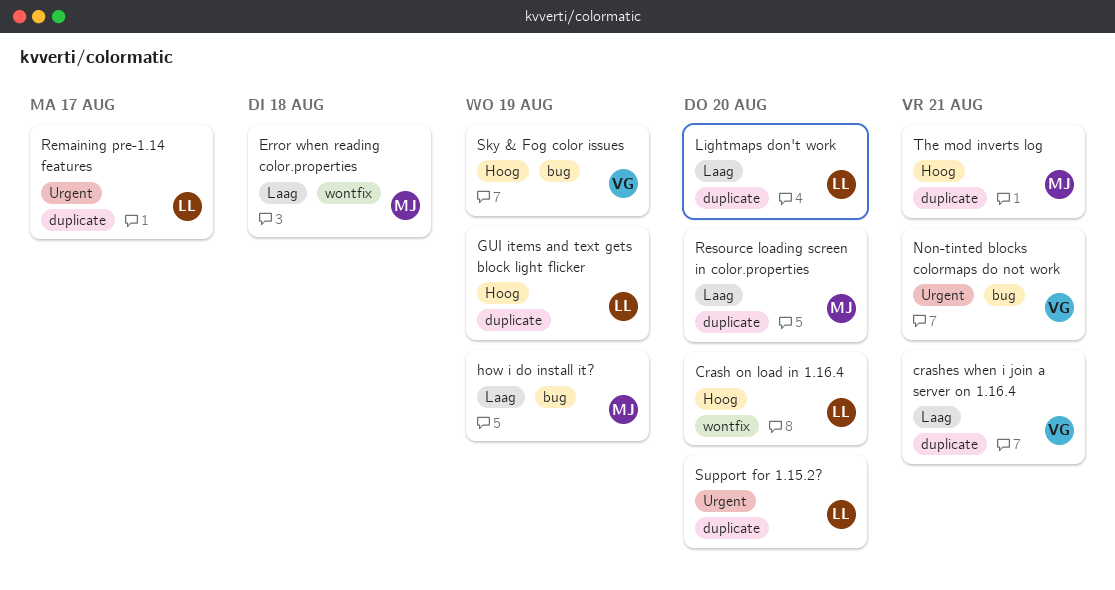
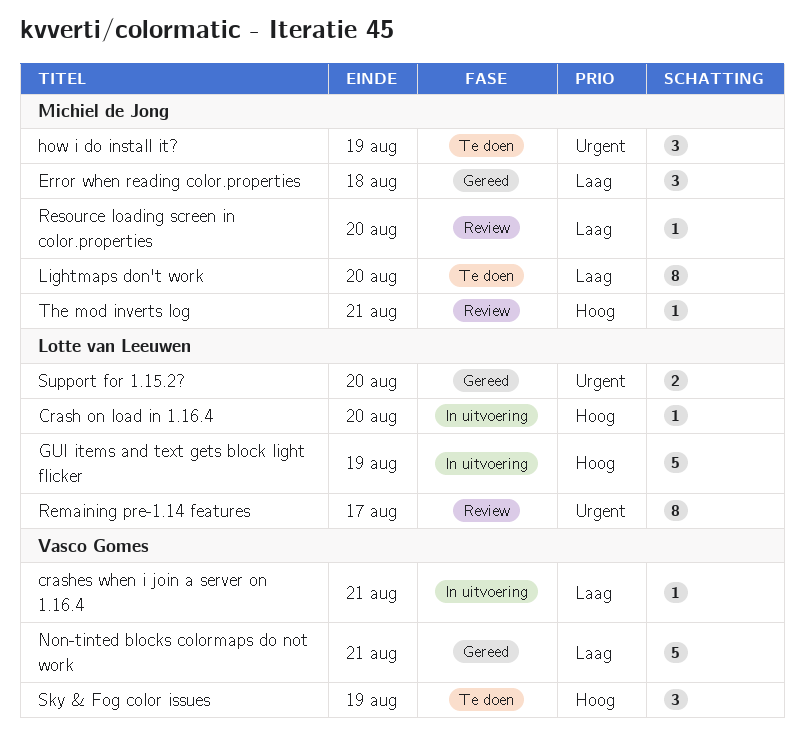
how i do install it?, priority: Laag -> Urgent
Lightmaps don't work, owner: Lotte van Leeuwen -> Michiel de Jong
Non-tinted blocks colormaps do not work, priority: Urgent -> Laag

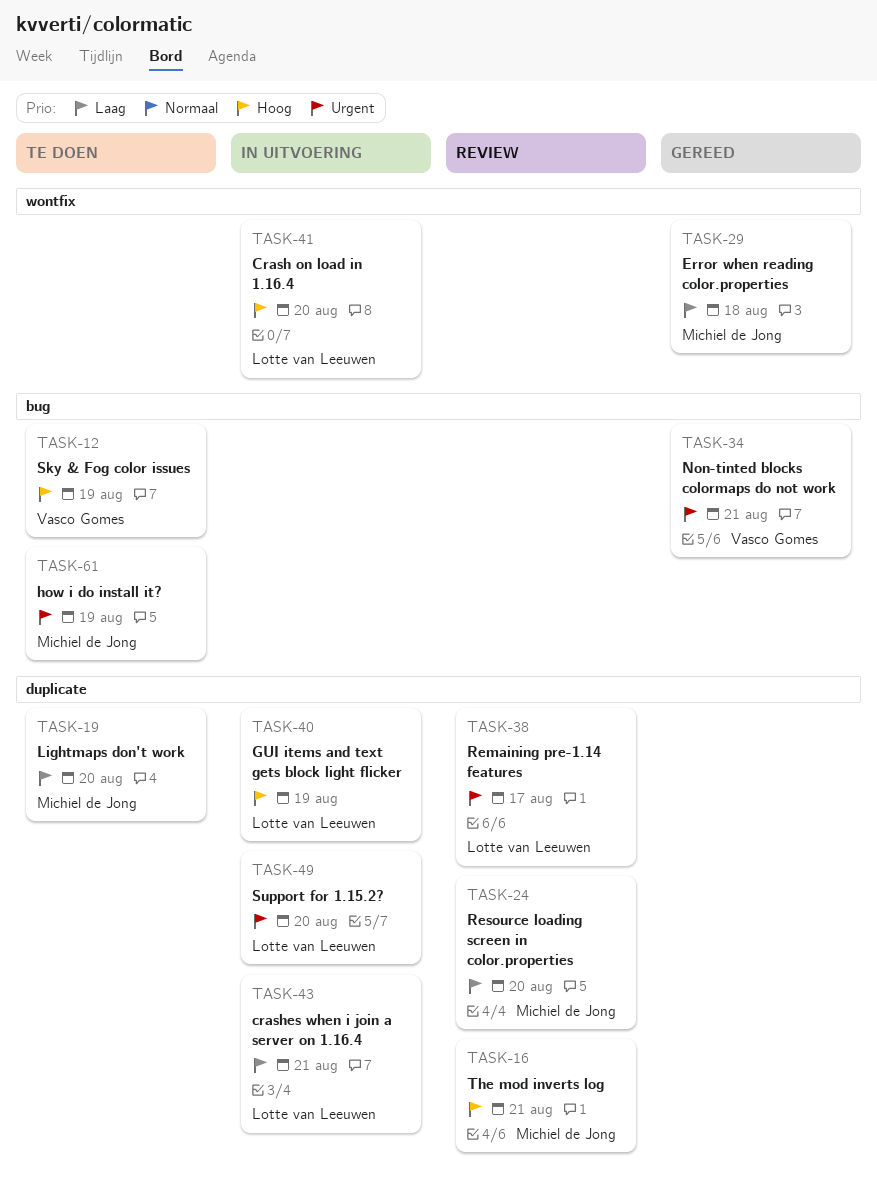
crashes when i join a server on 1.16.4, owner: Vasco Gomes -> Lotte van Leeuwen
Non-tinted blocks colormaps do not work, priority: Laag -> Urgent
Support for 1.15.2?, status: Gereed -> In uitvoering

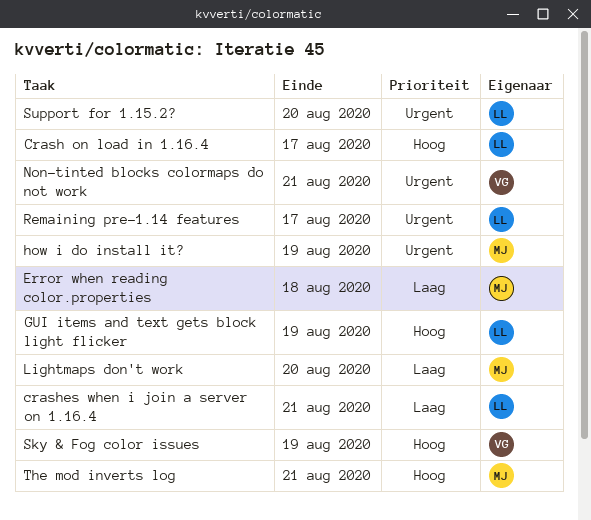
Crash on load in 1.16.4, due: Aug 20 -> Aug 17
Resource loading screen in color.properties: present -> none

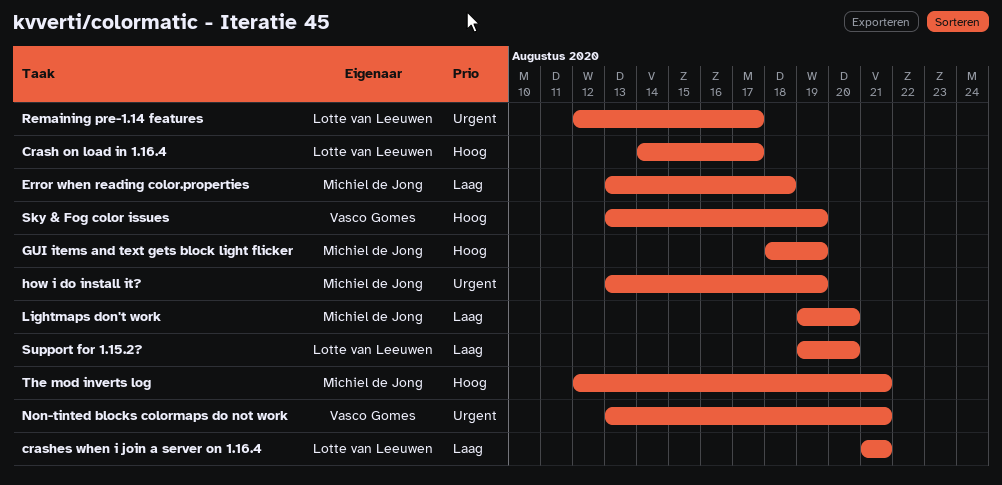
GUI items and text gets block light flicker, owner: Lotte van Leeuwen -> Michiel de Jong
Support for 1.15.2?, priority: Urgent -> Laag

